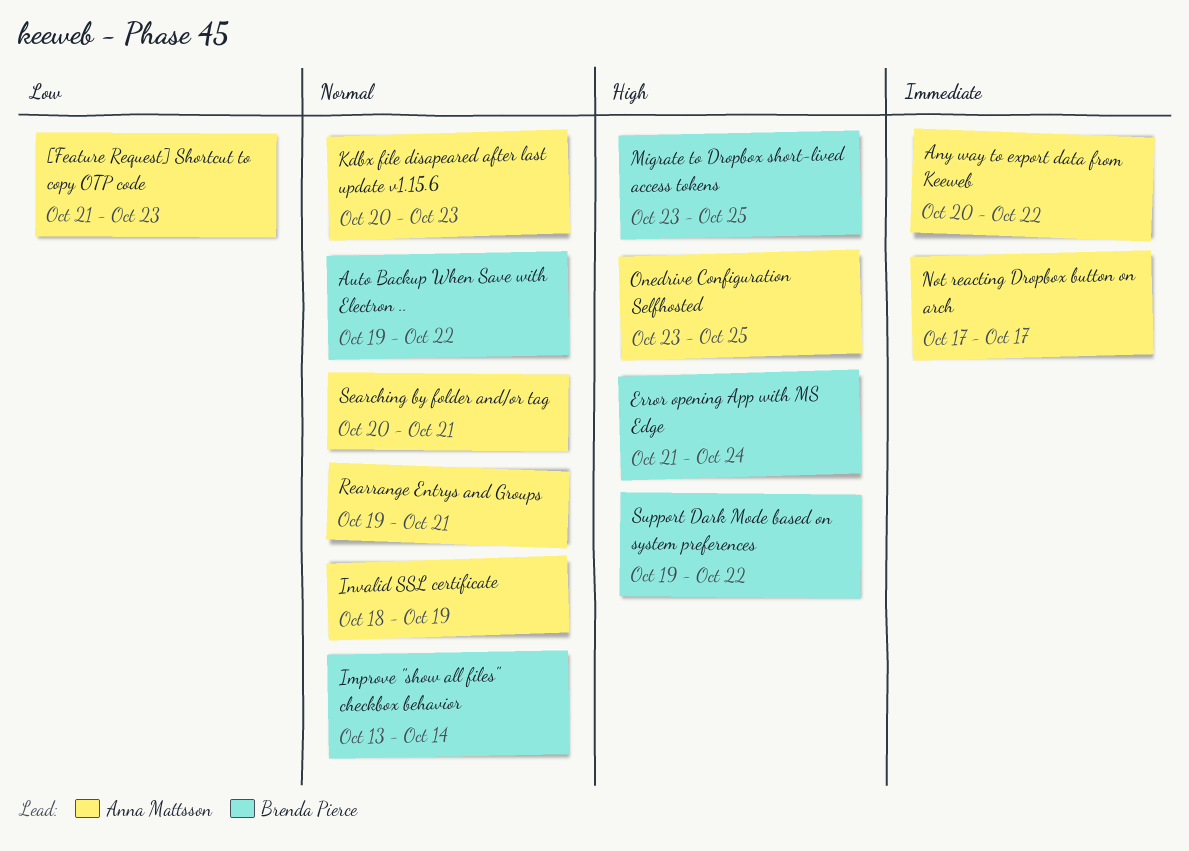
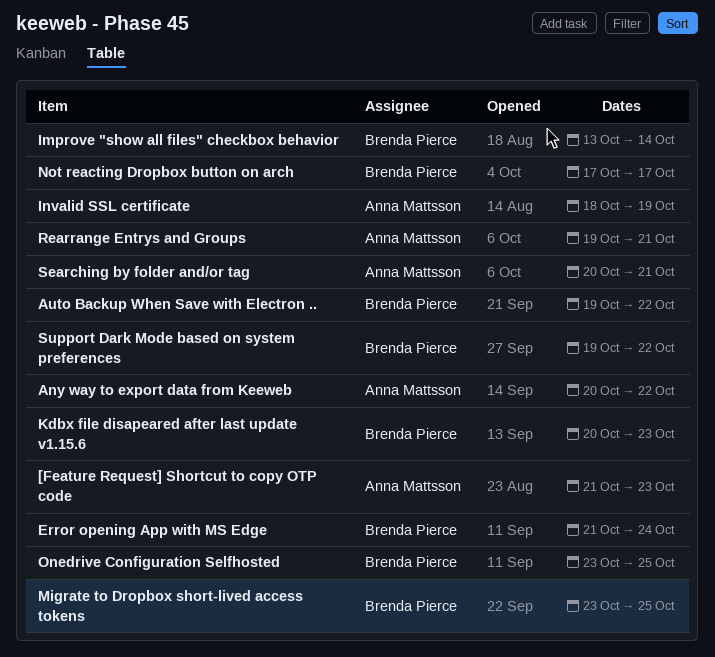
Kdbx file disapeared after last update v1.15.6, owner: Anna Mattsson -> Brenda Pierce
Not reacting Dropbox button on arch, owner: Anna Mattsson -> Brenda Pierce
Onedrive Configuration Selfhosted, owner: Anna Mattsson -> Brenda Pierce

